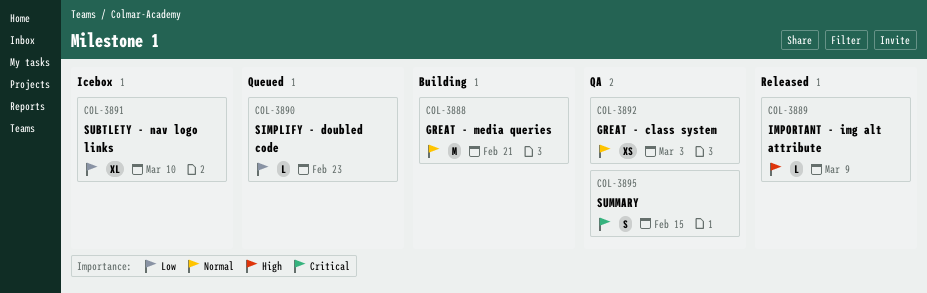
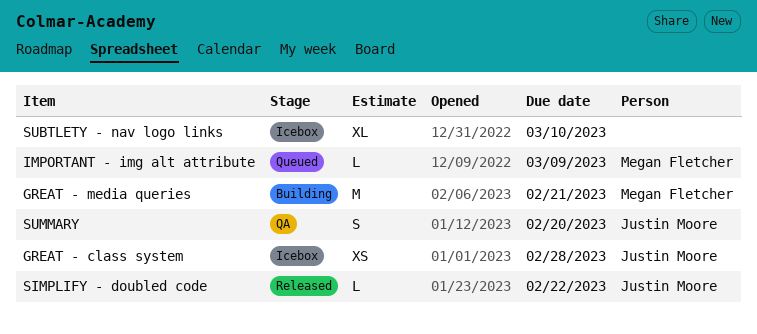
GREAT - class system, status: QA -> Icebox
GREAT - class system, due: Mar 3 -> Feb 28
IMPORTANT - img alt attribute, status: Released -> Queued
SIMPLIFY - doubled code, status: Queued -> Released
SIMPLIFY - doubled code, due: Feb 23 -> Feb 22
SUMMARY, due: Feb 15 -> Feb 20

